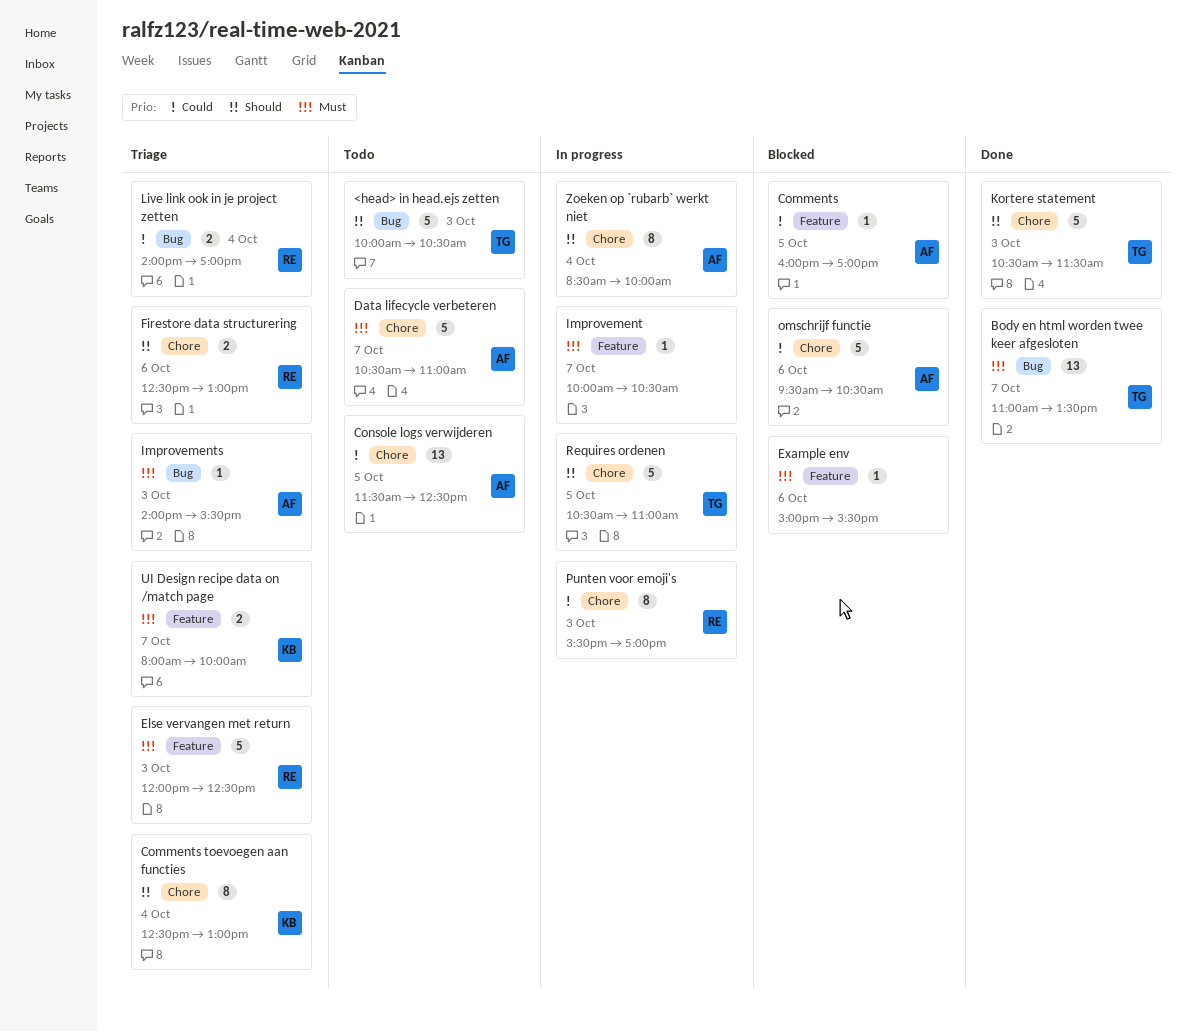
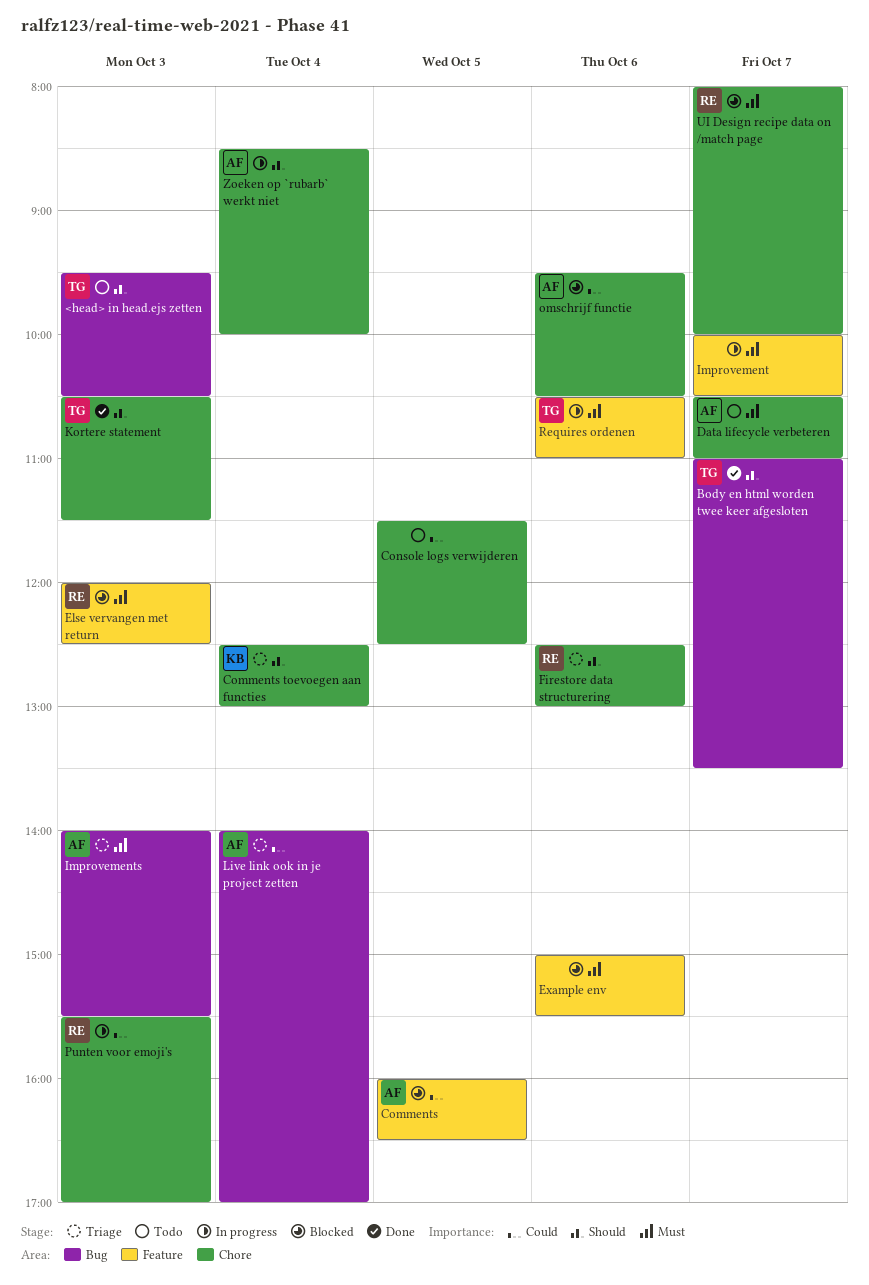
<head> in head.ejs zetten, begins: 10:00 -> 09:30
Body en html worden twee keer afgesloten, priority: Must -> Should
Comments, ends: 17:00 -> 16:30
Console logs verwijderen, owner: AF -> none
Else vervangen met return, status: Triage -> Blocked
Live link ook in je project zetten, owner: RE -> AF
Requires ordenen, priority: Should -> Must
Requires ordenen, label: Chore -> Feature
Requires ordenen, day: Oct 5 -> Oct 6
UI Design recipe data on /match page, status: Triage -> Blocked
UI Design recipe data on /match page, owner: KB -> RE
UI Design recipe data on /match page, label: Feature -> Chore

